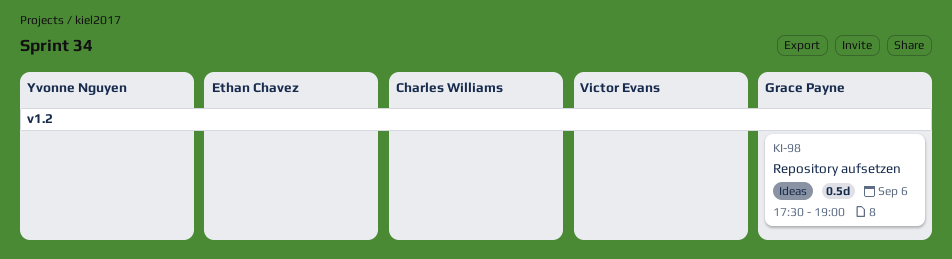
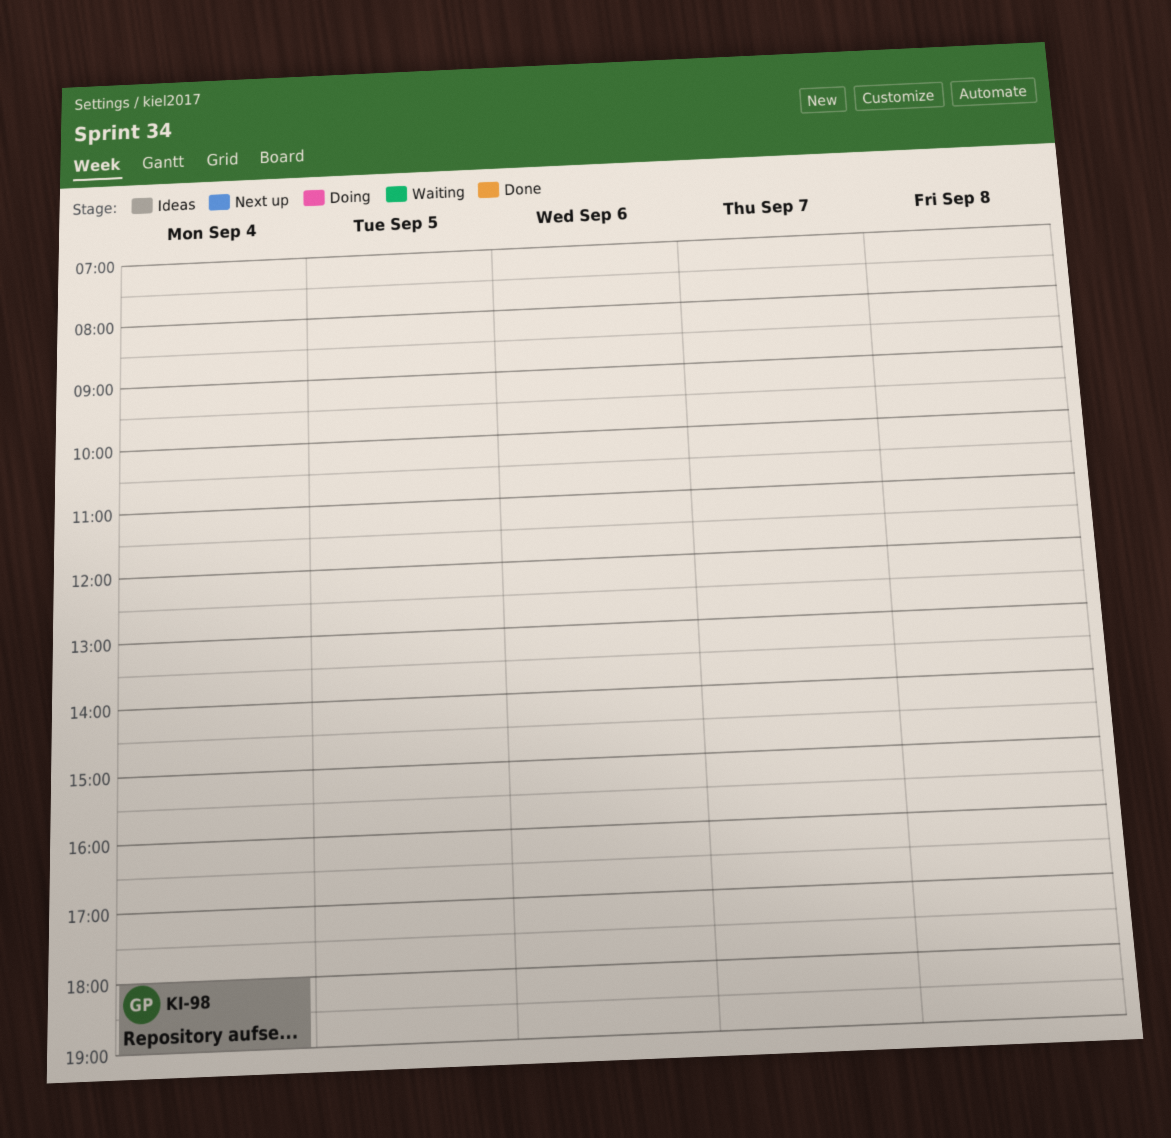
KI-98, day: Sep 6 -> Sep 4
KI-98, begins: 17:30 -> 18:00

